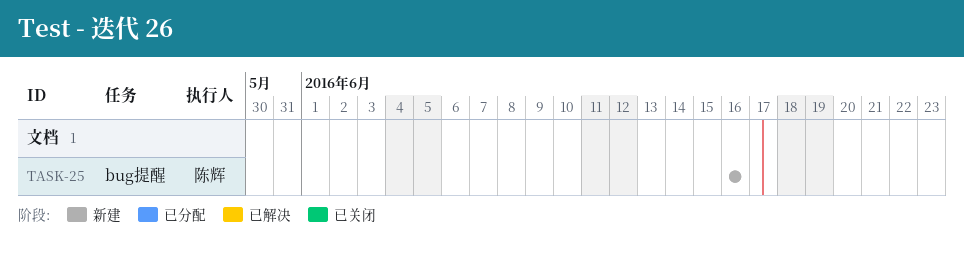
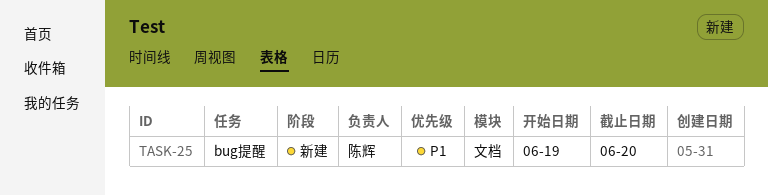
TASK-25, start: Jun 16 -> Jun 19
TASK-25, due: Jun 16 -> Jun 20

